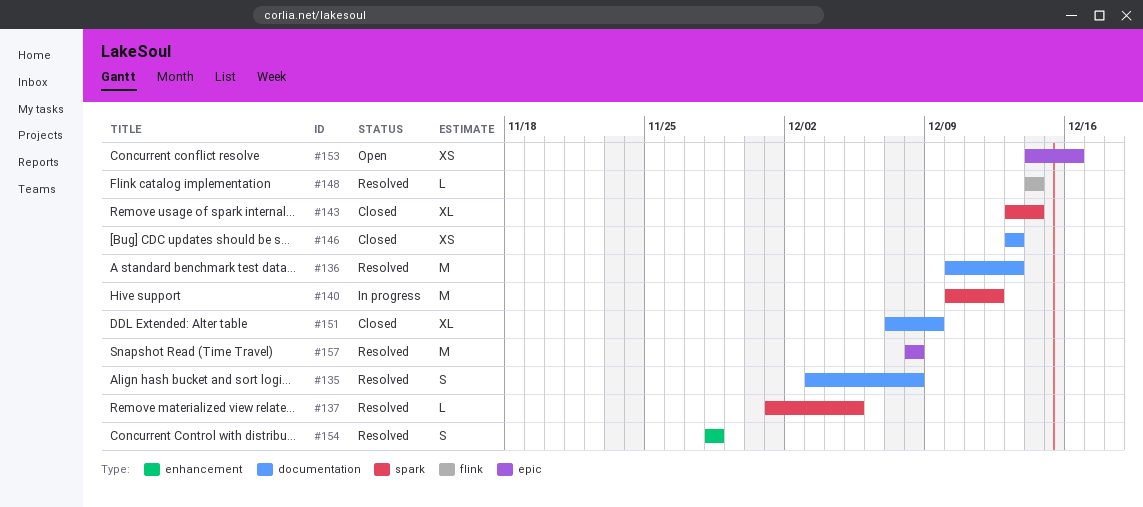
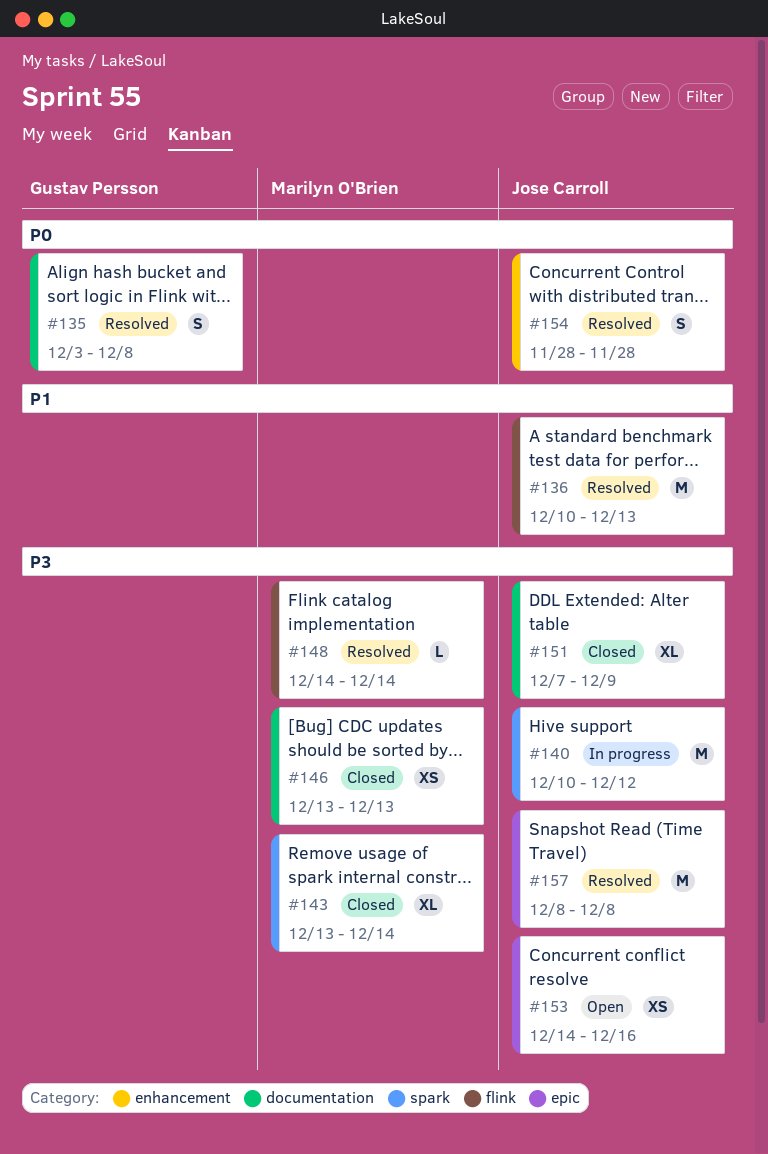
#136, label: documentation -> flink
#137: present -> none

